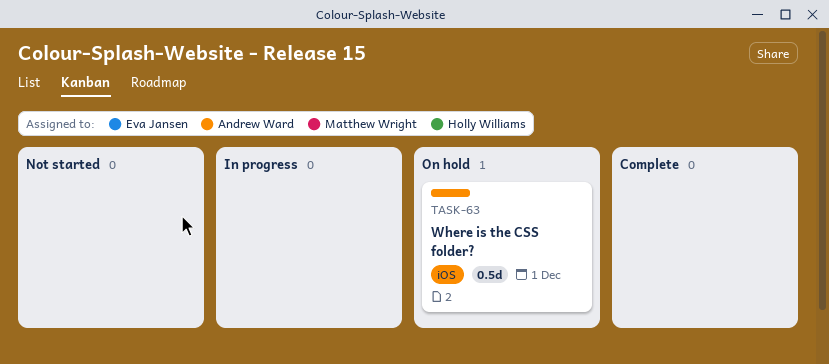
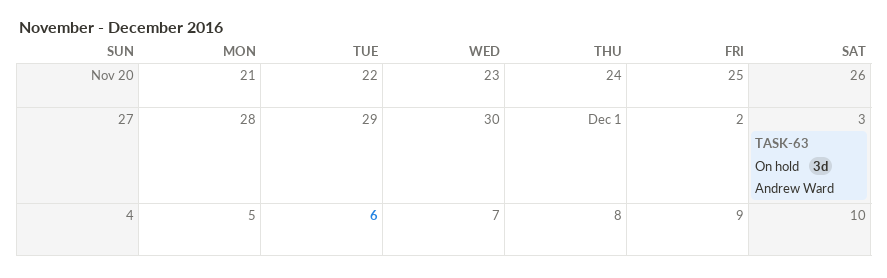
TASK-63, estimate: 0.5d -> 3d
TASK-63, due: Dec 1 -> Dec 3

